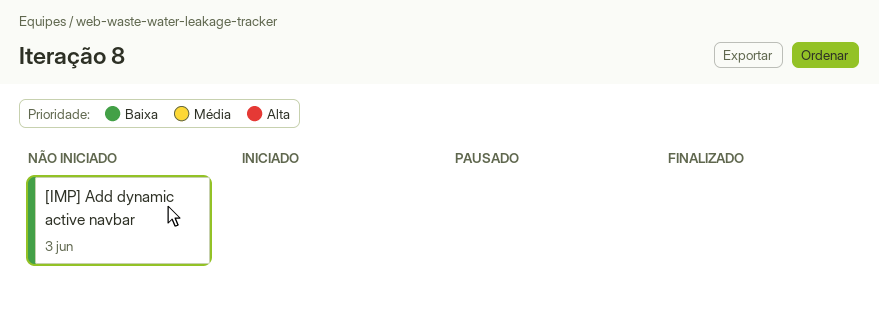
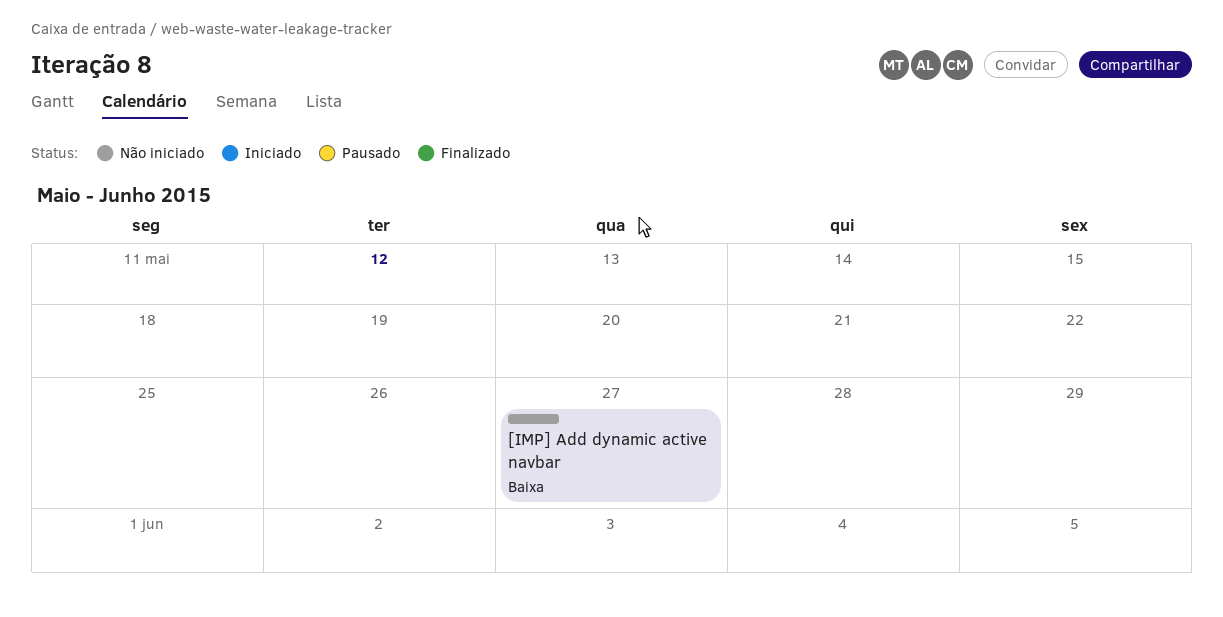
[IMP] Add dynamic active navbar, due: Jun 3 -> May 27

